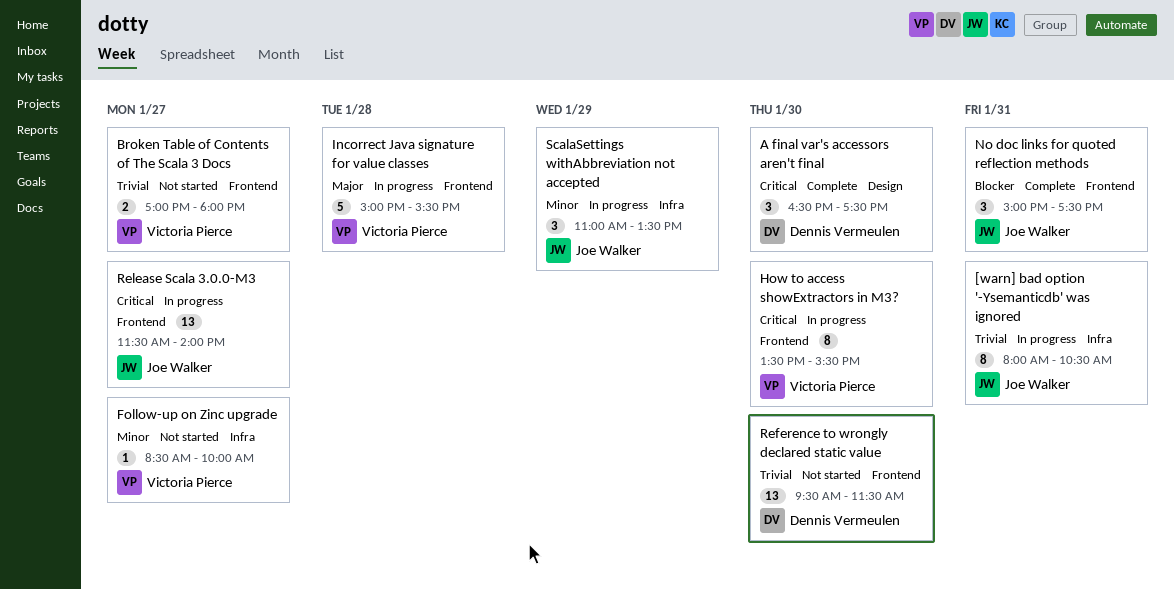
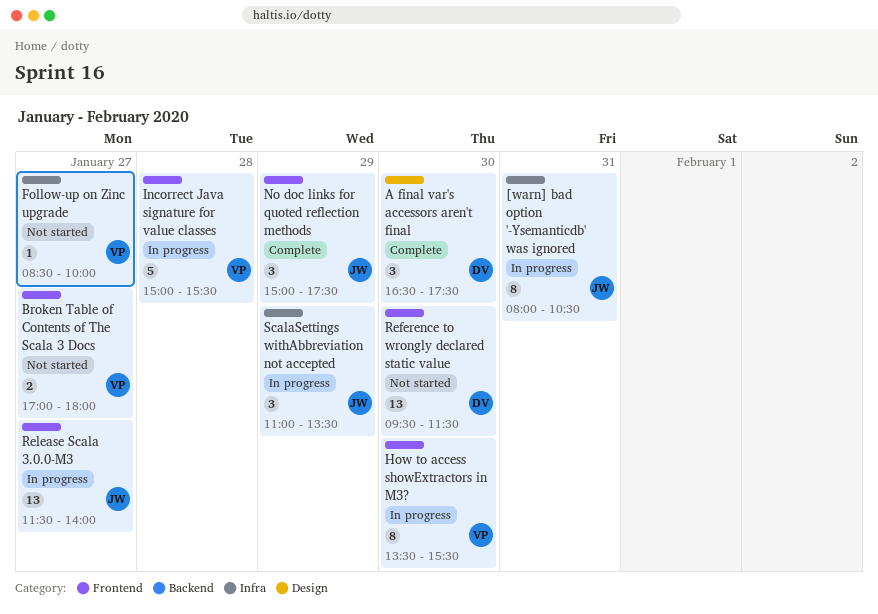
No doc links for quoted reflection methods, day: Jan 31 -> Jan 29

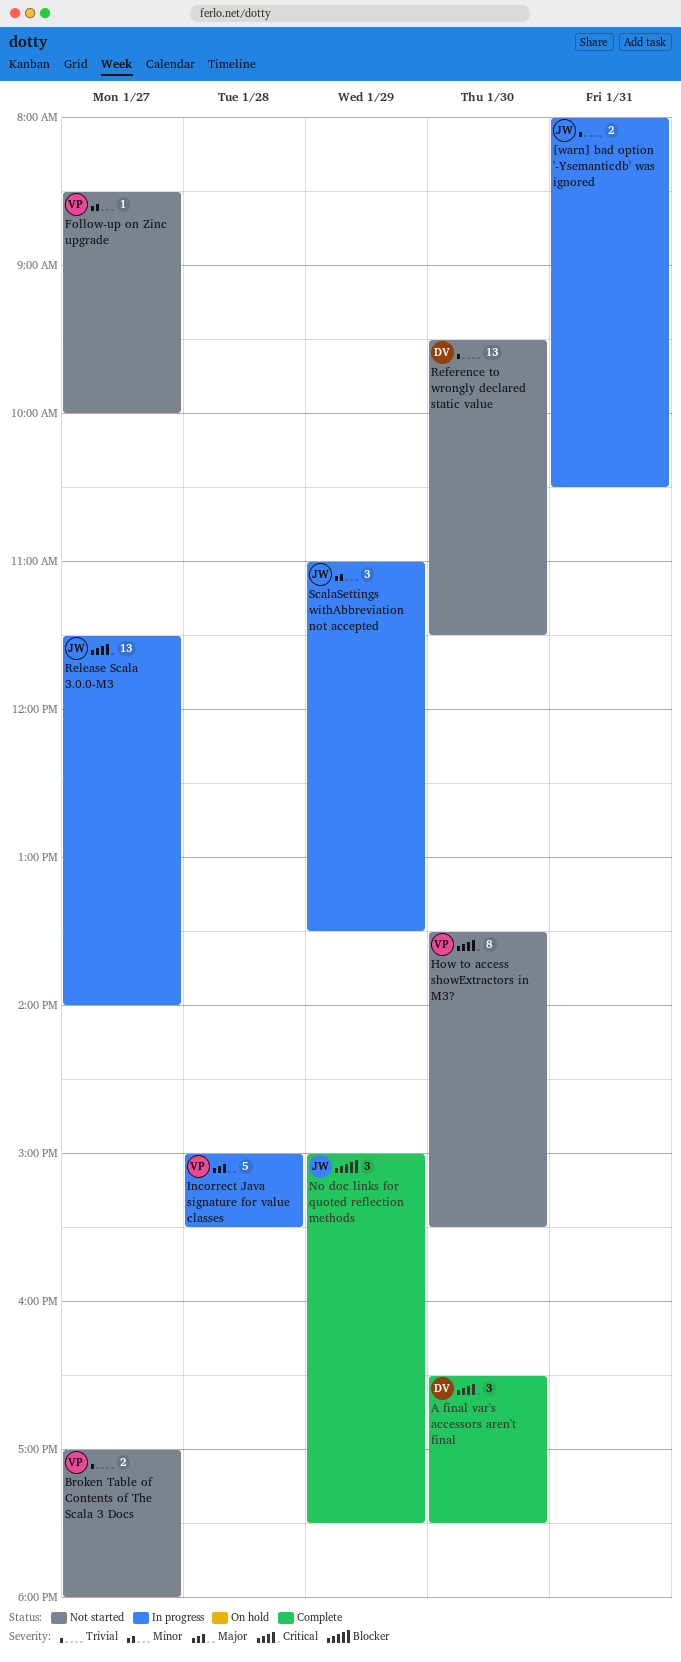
[warn] bad option '-Ysemanticdb' was ignored, estimate: 8 -> 2
How to access showExtractors in M3?, status: In progress -> Not started

